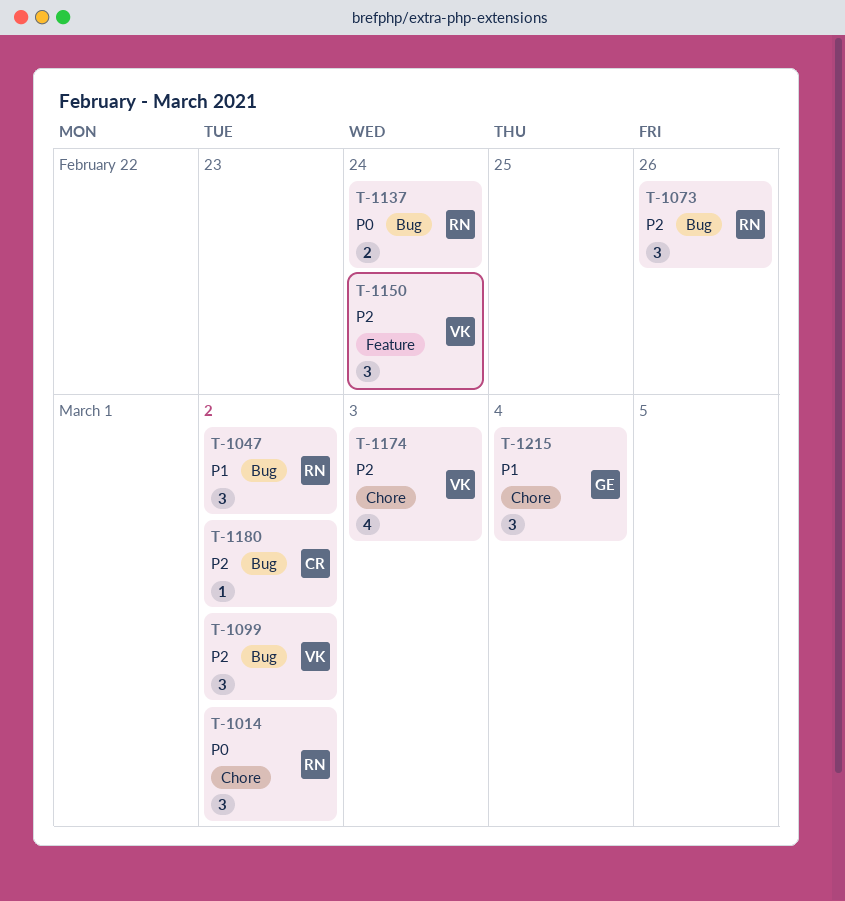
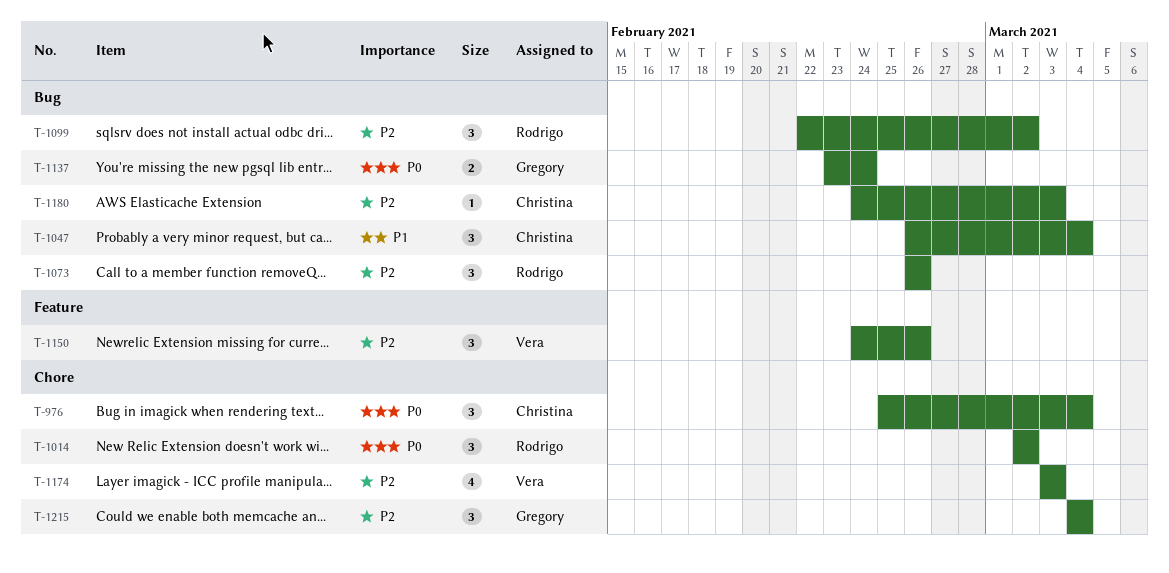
T-976: none -> present
T-1047, owner: Rodrigo -> Christina
T-1047, due: Mar 2 -> Mar 4
T-1099, owner: Vera -> Rodrigo
T-1137, owner: Rodrigo -> Gregory
T-1150, due: Feb 24 -> Feb 26
T-1180, due: Mar 2 -> Mar 3
T-1215, priority: P1 -> P2

